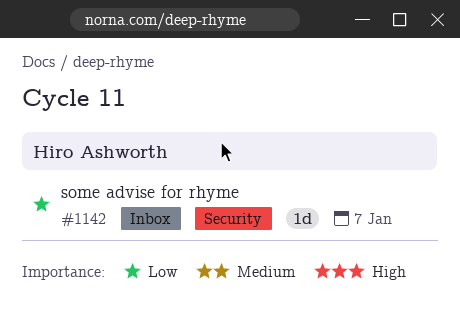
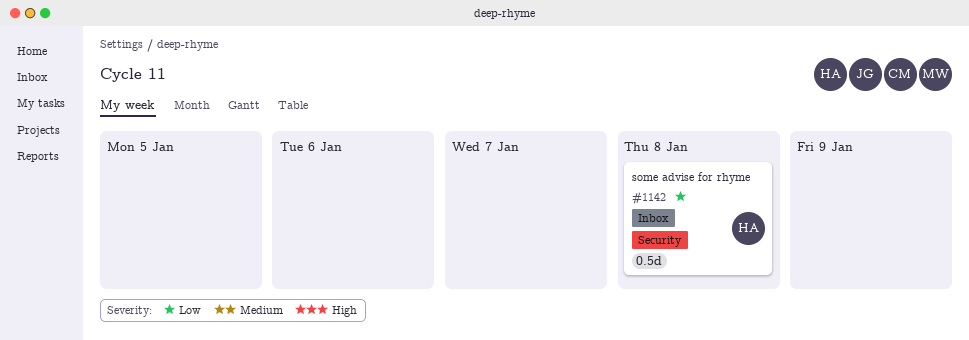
#1142, estimate: 1d -> 0.5d
#1142, due: Jan 7 -> Jan 8

